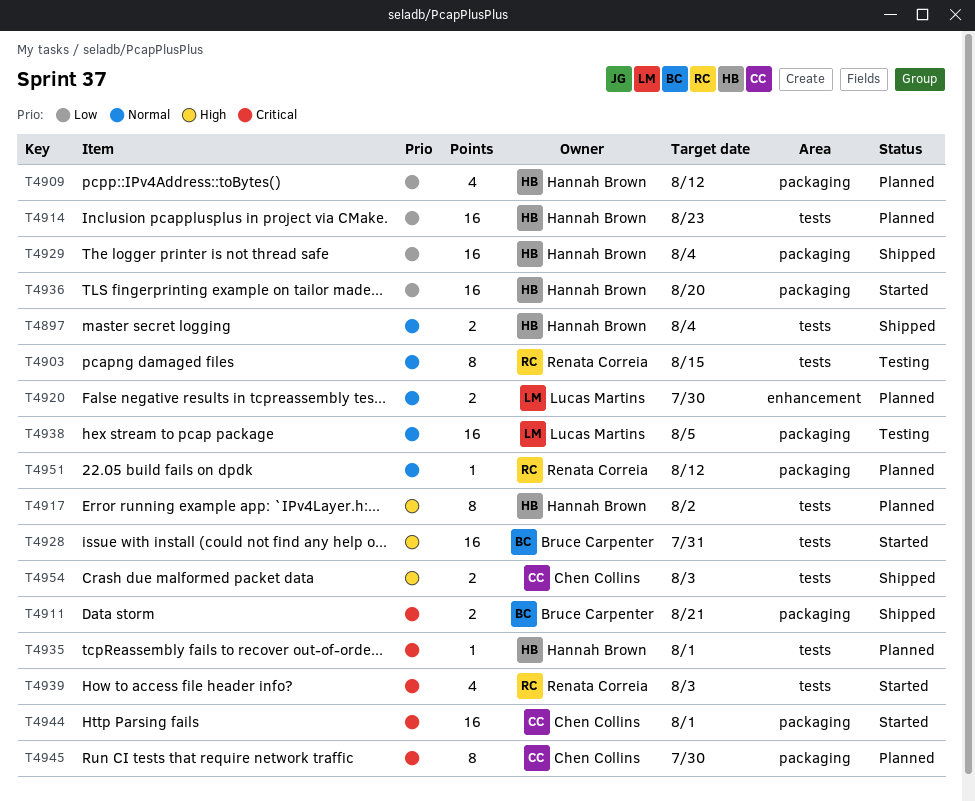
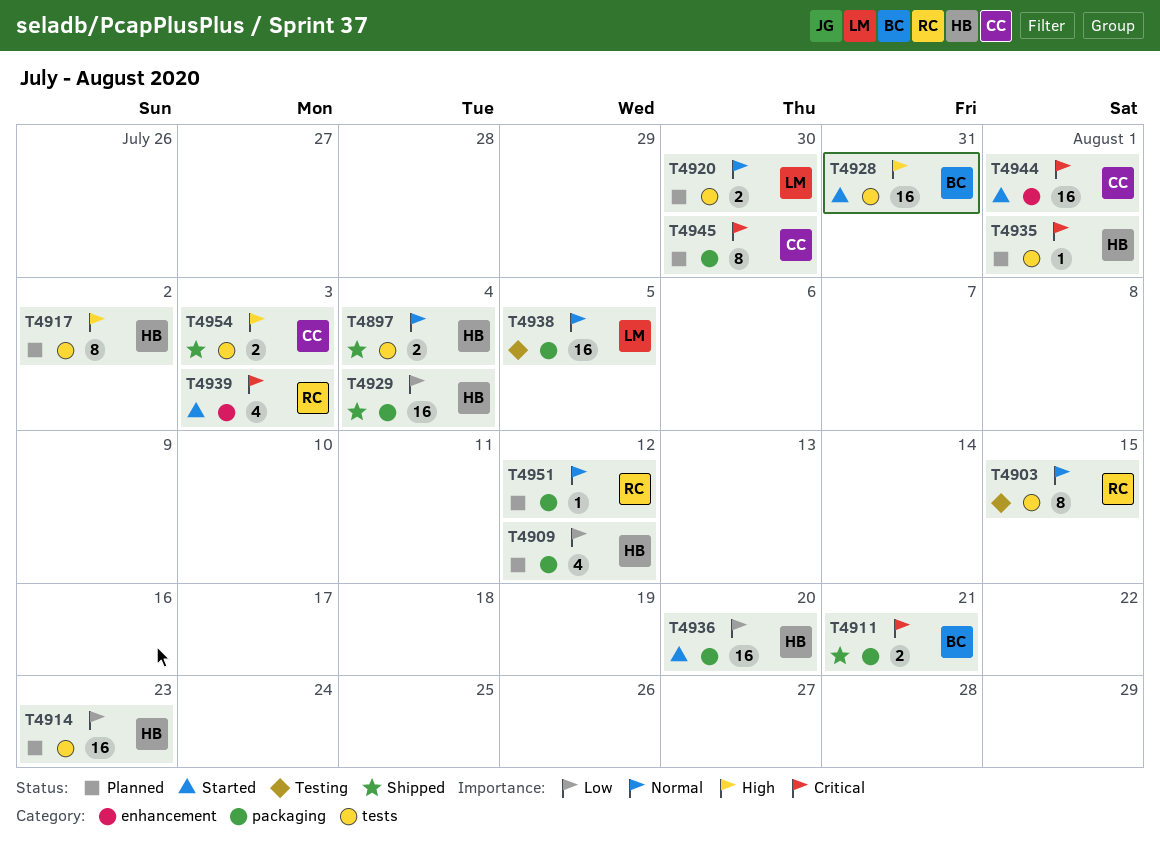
T4920, label: enhancement -> tests
T4939, label: tests -> enhancement
T4944, label: packaging -> enhancement

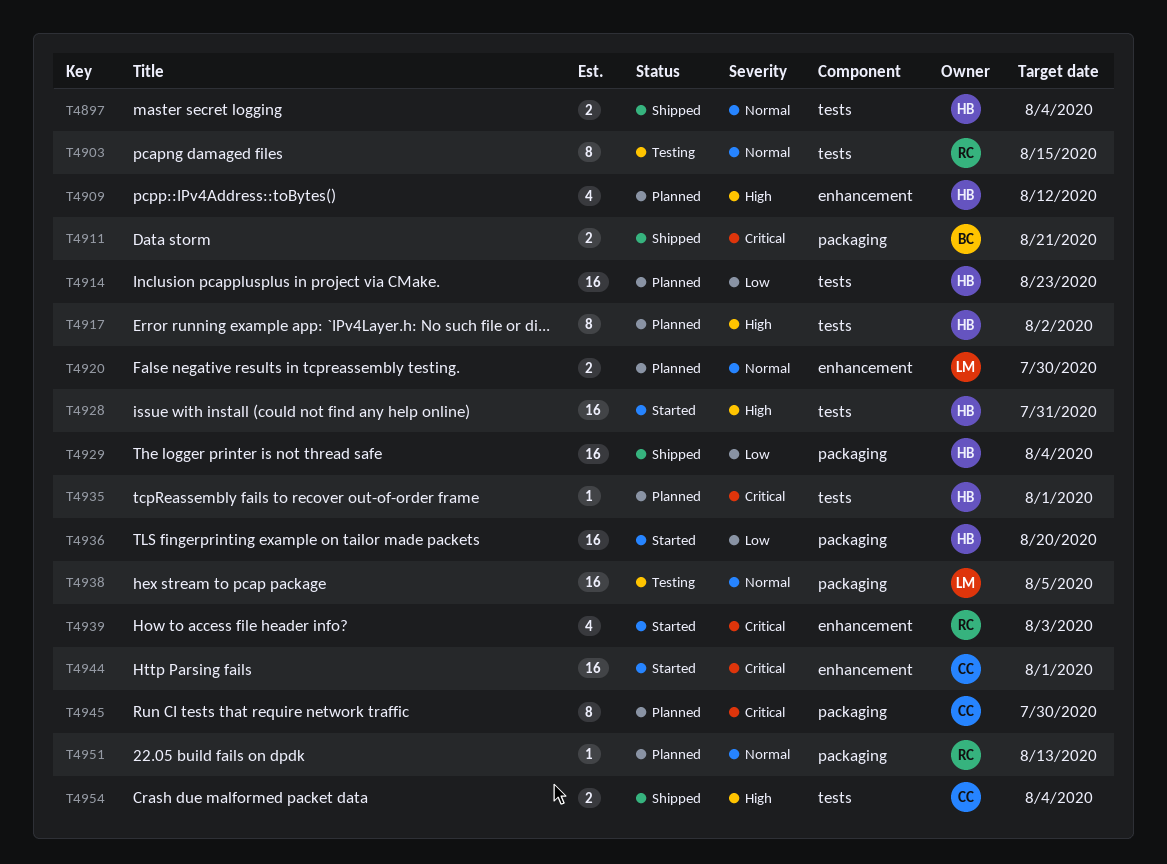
T4909, priority: Low -> High
T4909, label: packaging -> enhancement
T4920, label: tests -> enhancement
T4928, owner: BC -> HB
T4951, due: Aug 12 -> Aug 13
T4954, due: Aug 3 -> Aug 4

